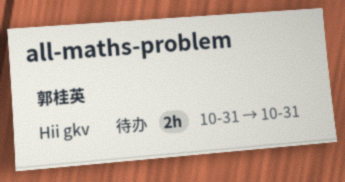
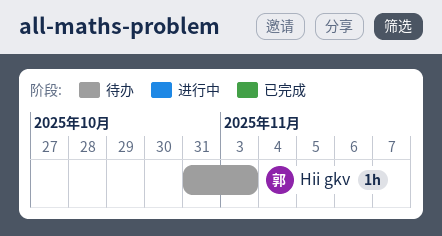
Hii gkv, estimate: 2h -> 1h
Hii gkv, due: Oct 31 -> Nov 3

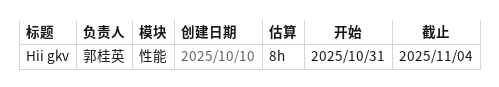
Hii gkv, estimate: 1h -> 8h
Hii gkv, due: Nov 3 -> Nov 4

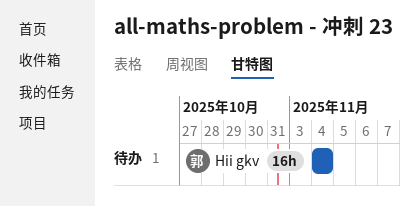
Hii gkv, estimate: 8h -> 16h
Hii gkv, start: Oct 31 -> Nov 4

